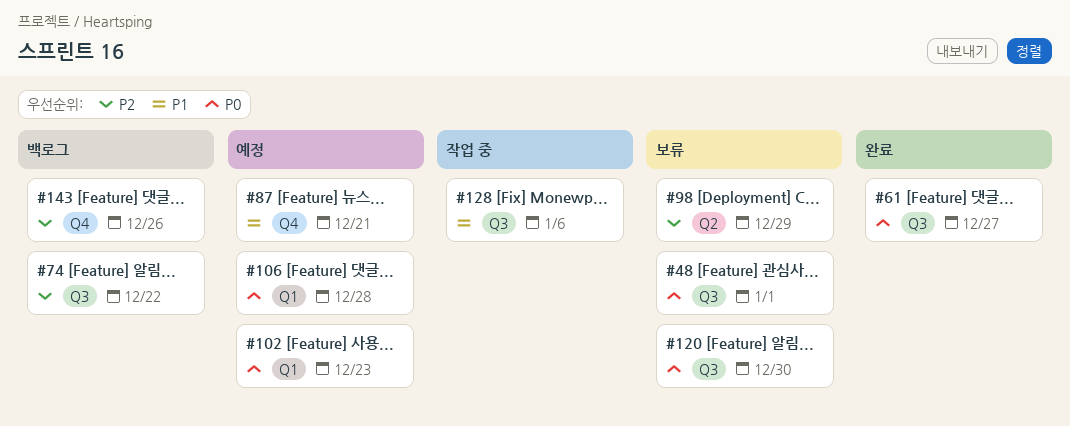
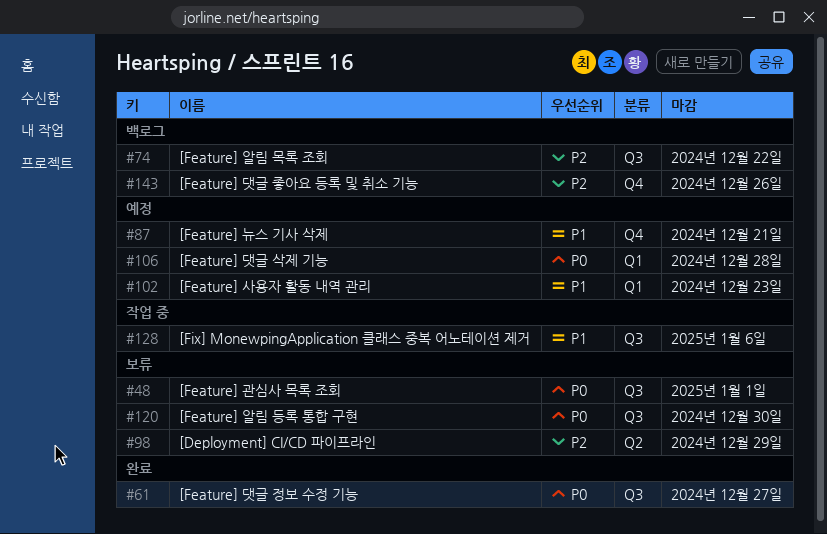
#102, priority: P0 -> P1

